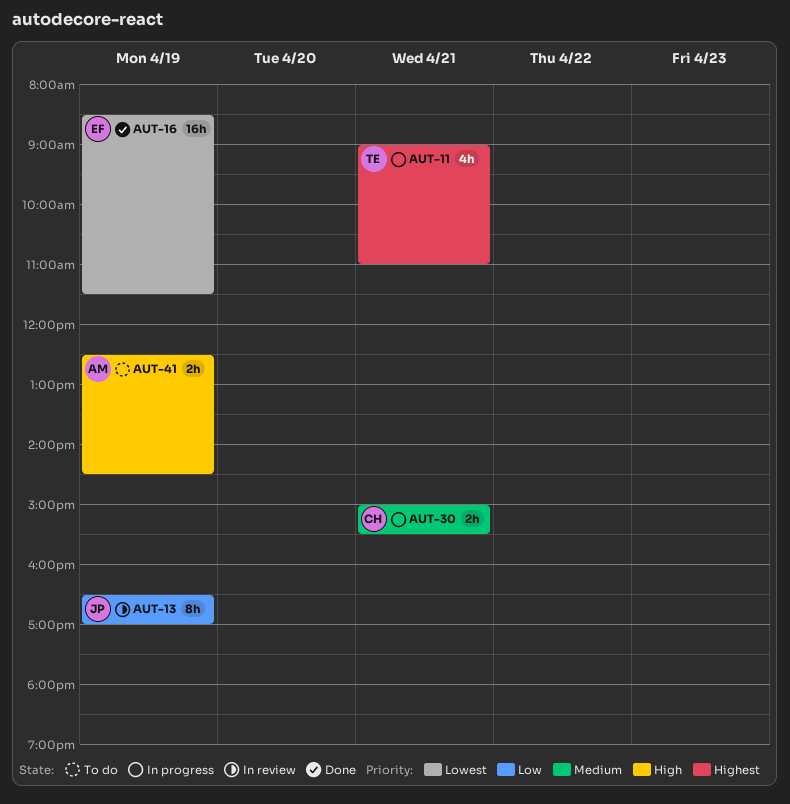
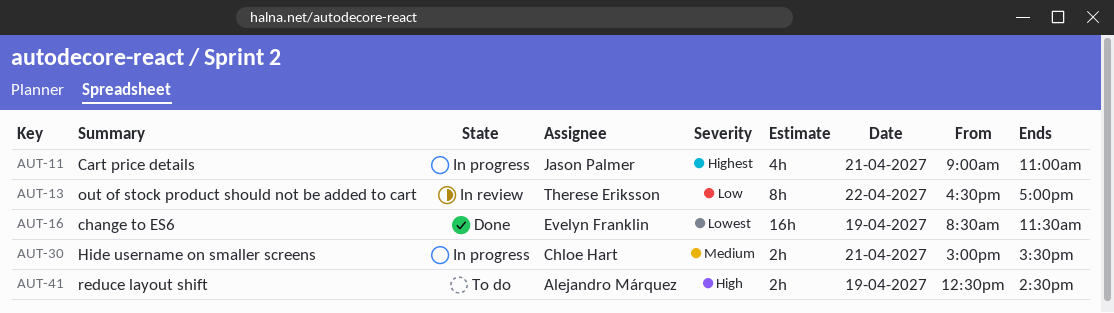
AUT-11, owner: Therese Eriksson -> Jason Palmer
AUT-13, owner: Jason Palmer -> Therese Eriksson
AUT-13, day: Apr 19 -> Apr 22

